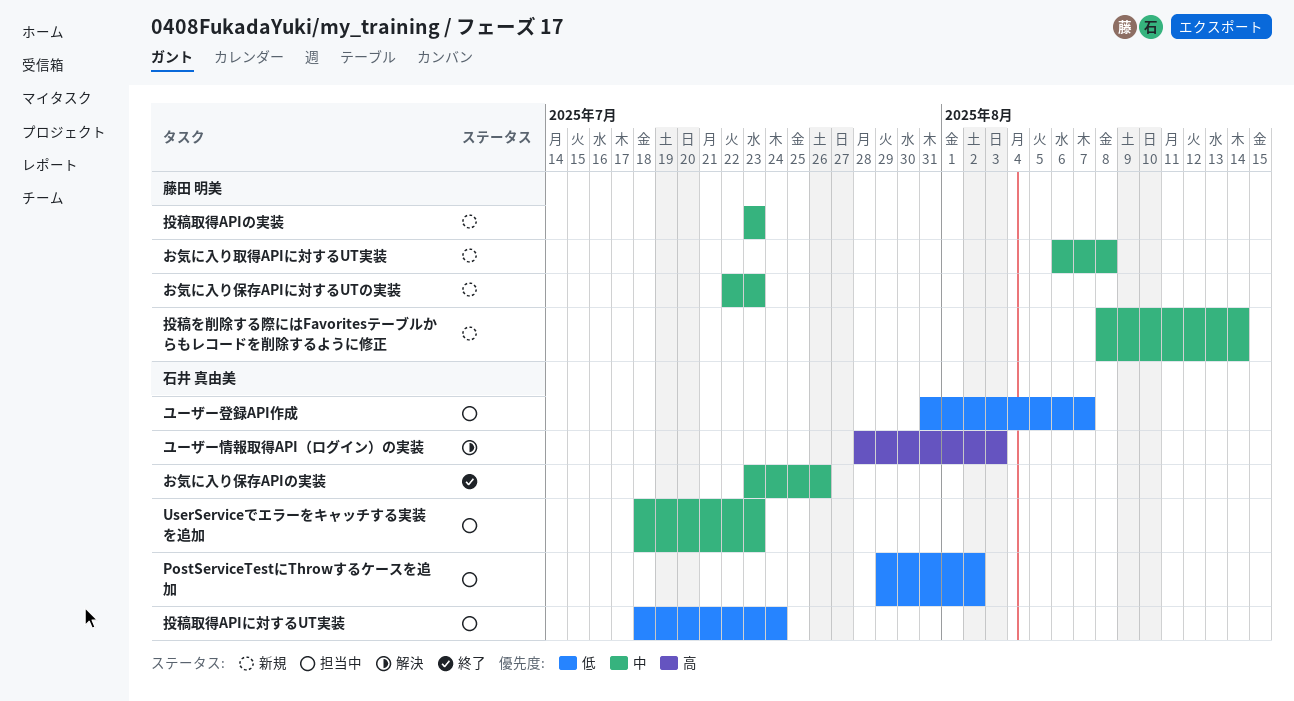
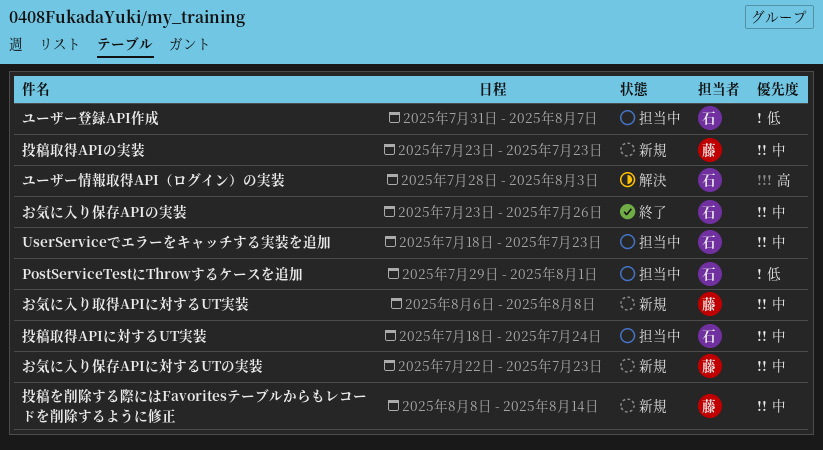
PostServiceTestにThrowするケースを追加, due: Aug 2 -> Aug 1
投稿取得APIに対するUT実装, priority: 低 -> 中

